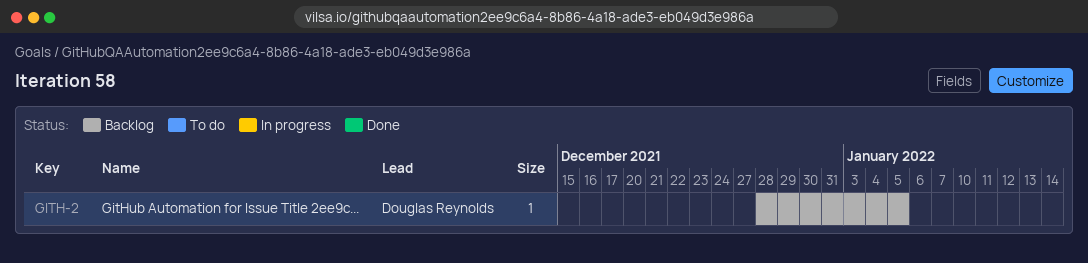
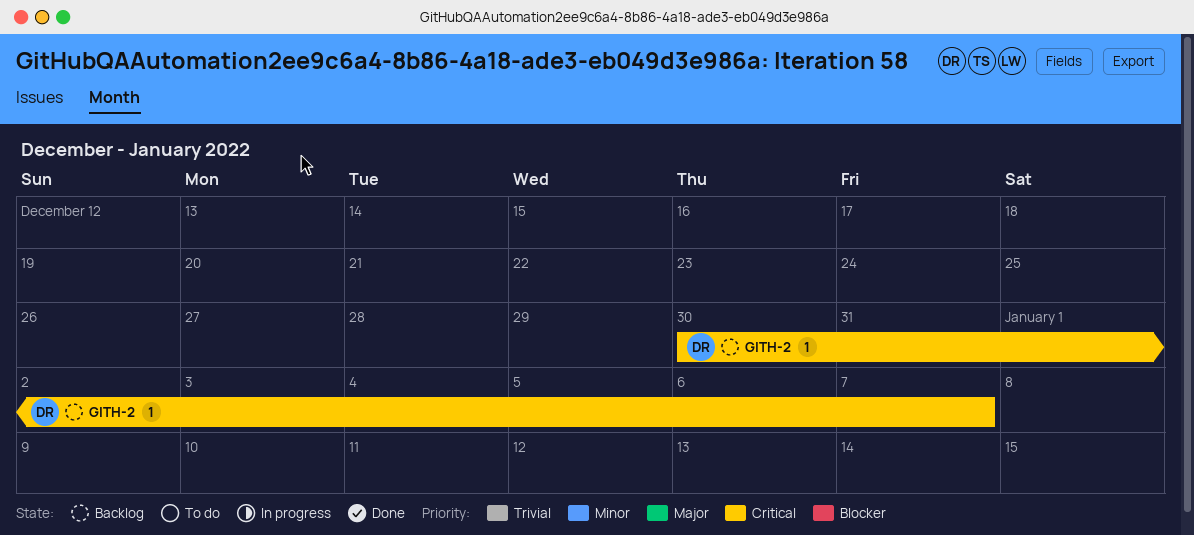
GITH-2, start: Dec 28 -> Dec 30
GITH-2, due: Jan 5 -> Jan 7

